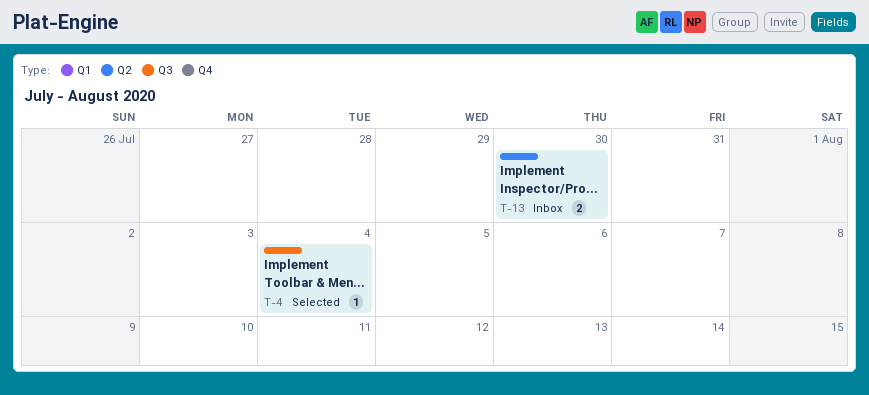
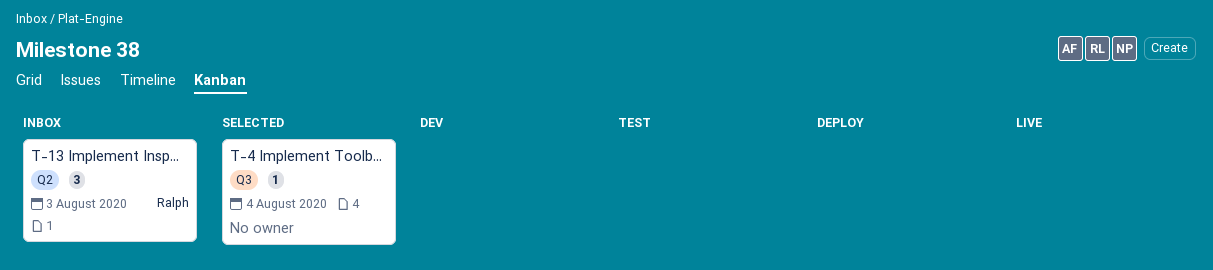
T-13, estimate: 2 -> 3
T-13, due: Jul 30 -> Aug 3

